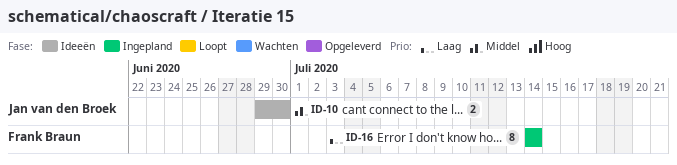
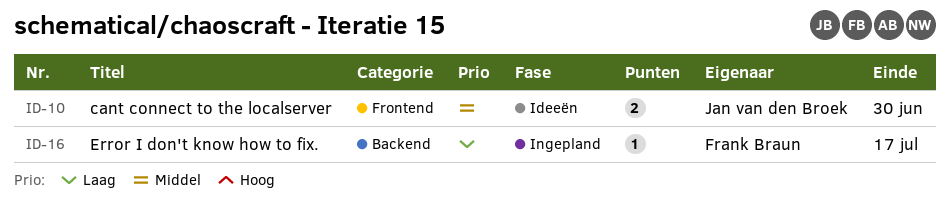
ID-16, estimate: 8 -> 1
ID-16, due: Jul 14 -> Jul 17

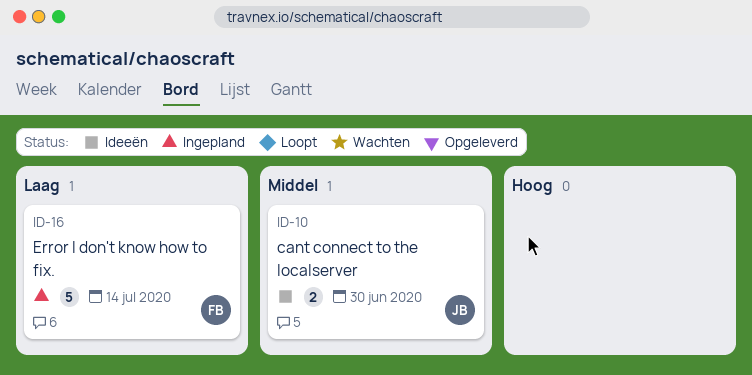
ID-16, estimate: 1 -> 5
ID-16, due: Jul 17 -> Jul 14

